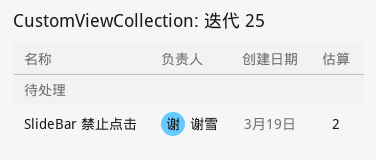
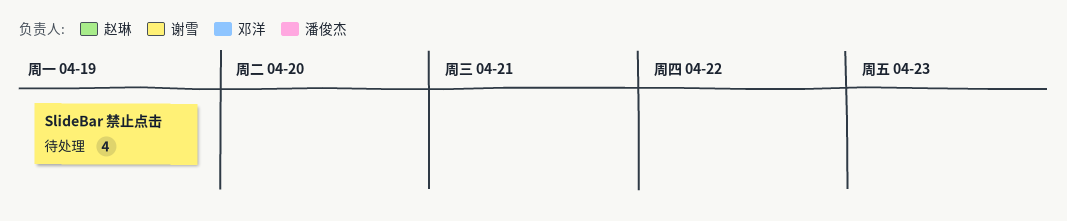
SlideBar 禁止点击, estimate: 2 -> 4

